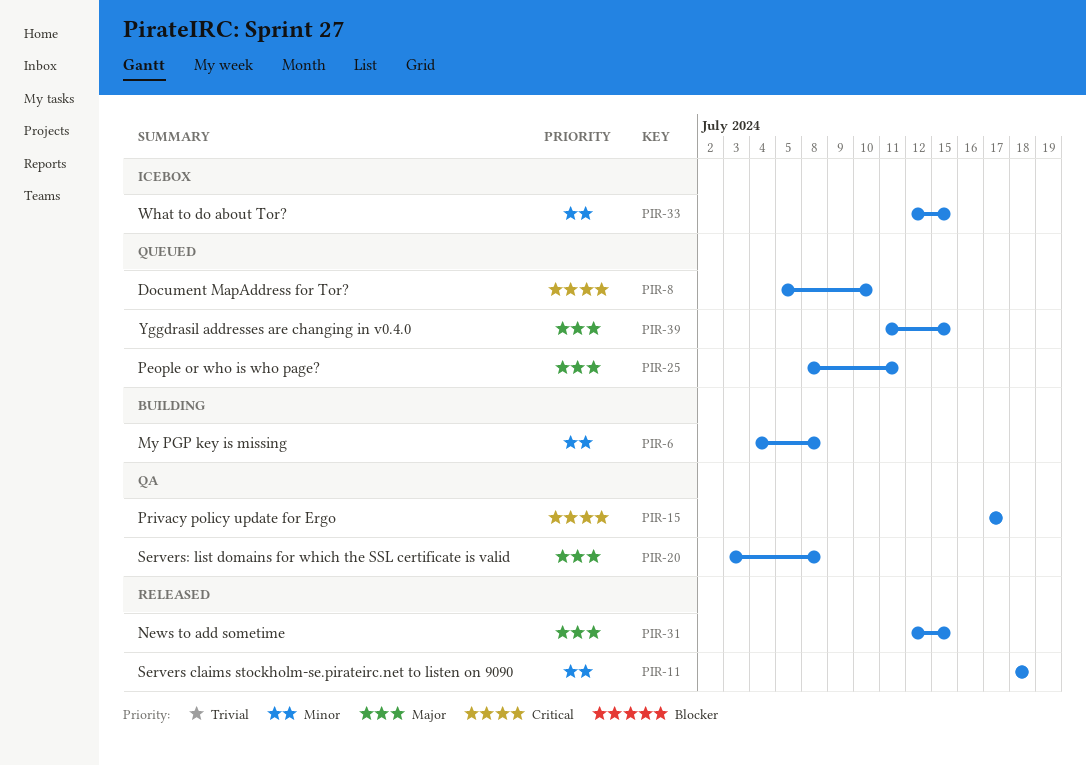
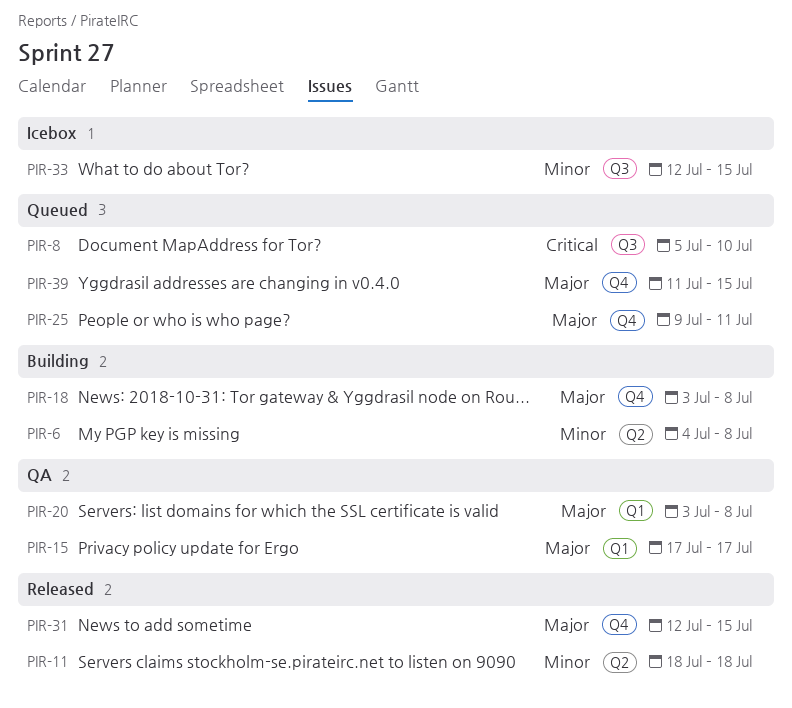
PIR-15, priority: Critical -> Major
PIR-18: none -> present
PIR-25, start: Jul 8 -> Jul 9

